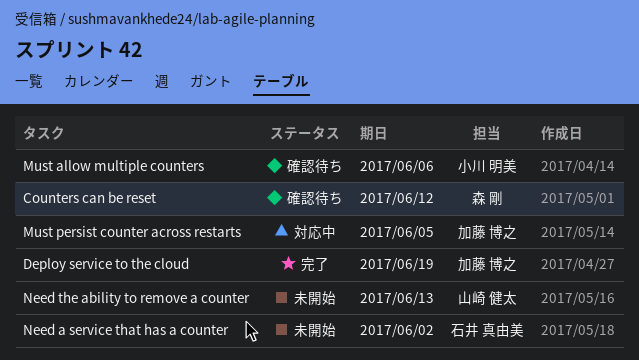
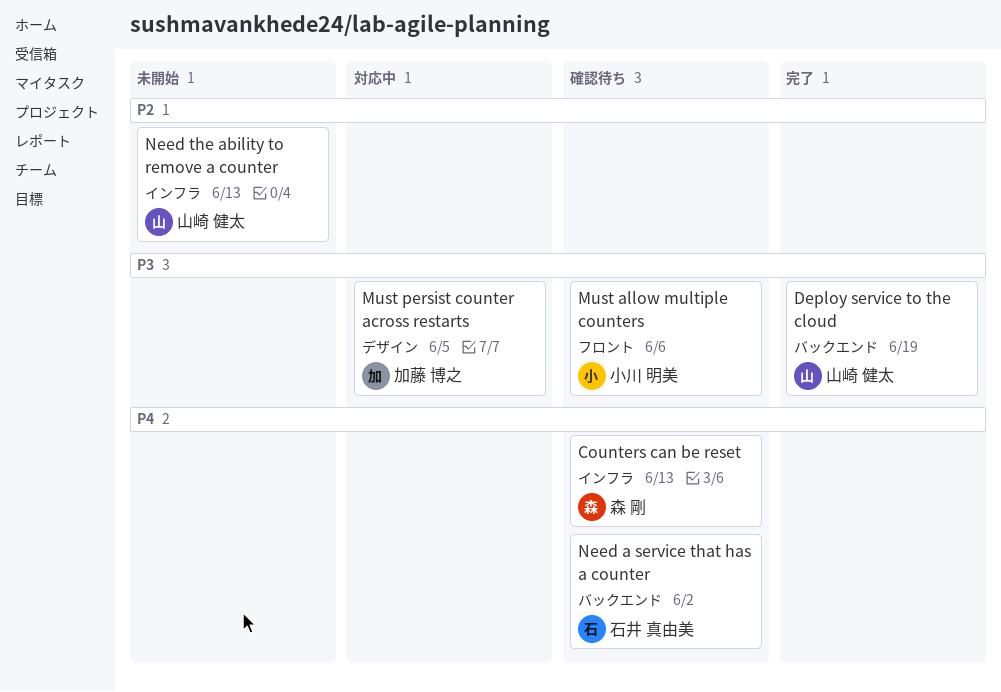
Counters can be reset, due: Jun 12 -> Jun 13
Deploy service to the cloud, owner: 加藤 博之 -> 山崎 健太
Need a service that has a counter, status: 未開始 -> 確認待ち

